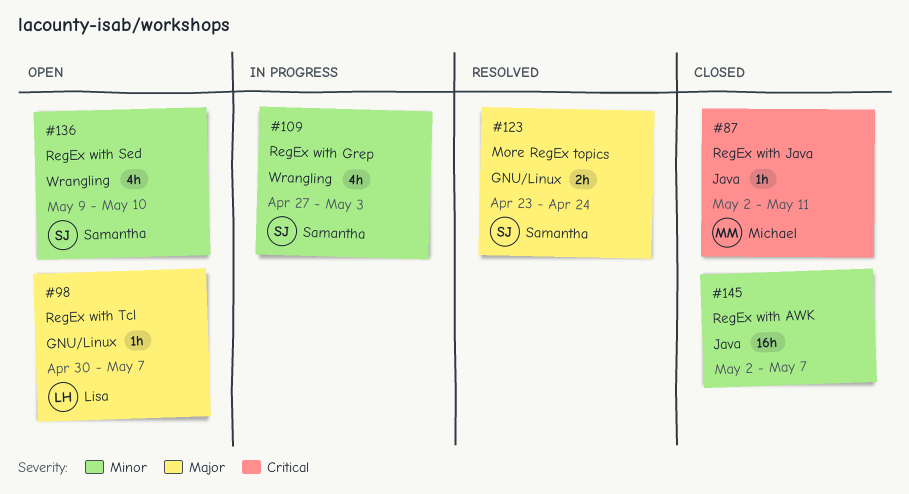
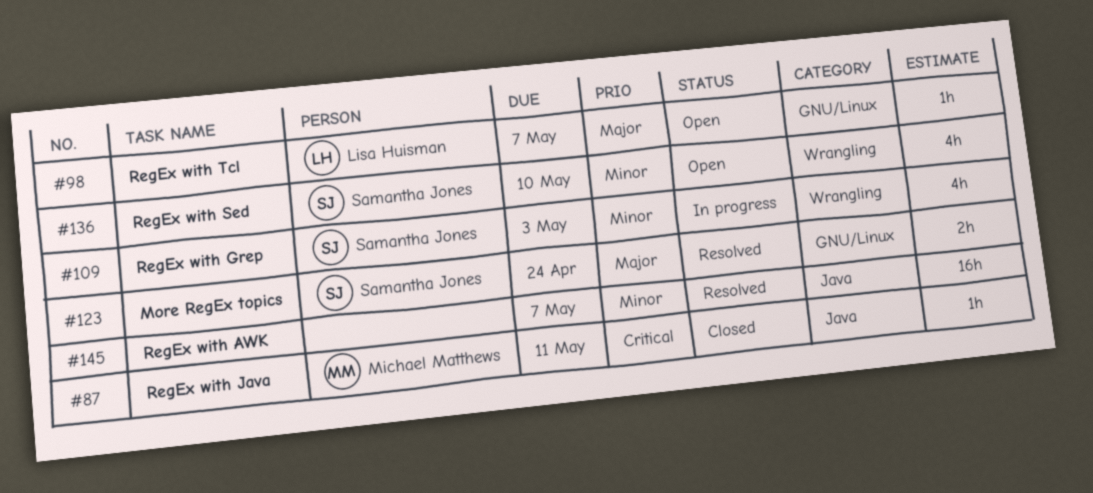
#145, status: Closed -> Resolved

